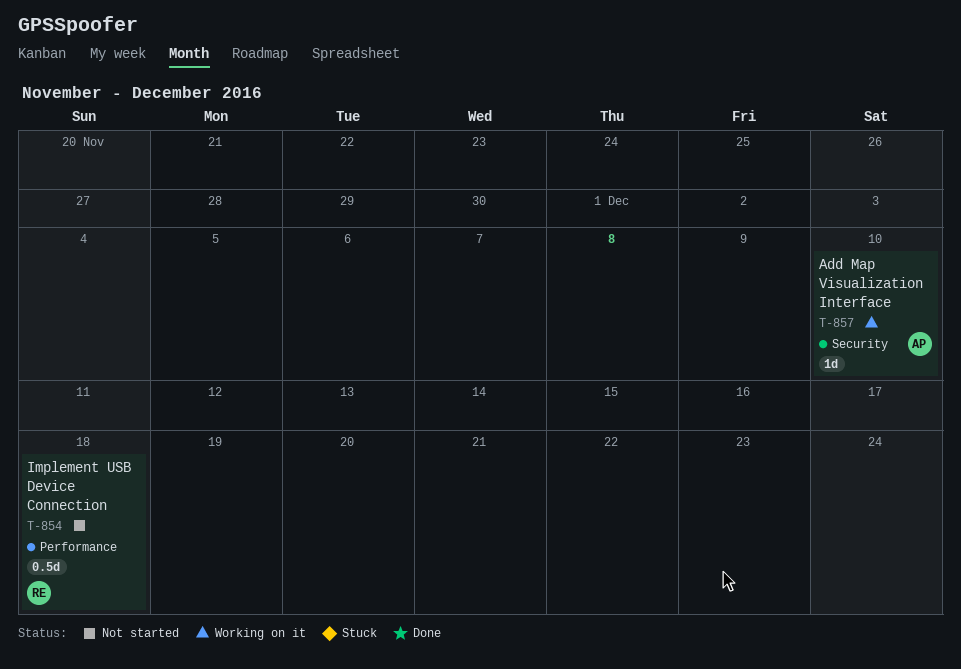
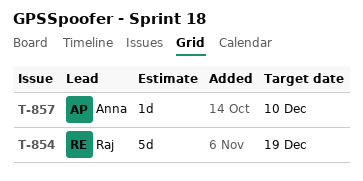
T-854, estimate: 0.5d -> 5d
T-854, due: Dec 18 -> Dec 19

